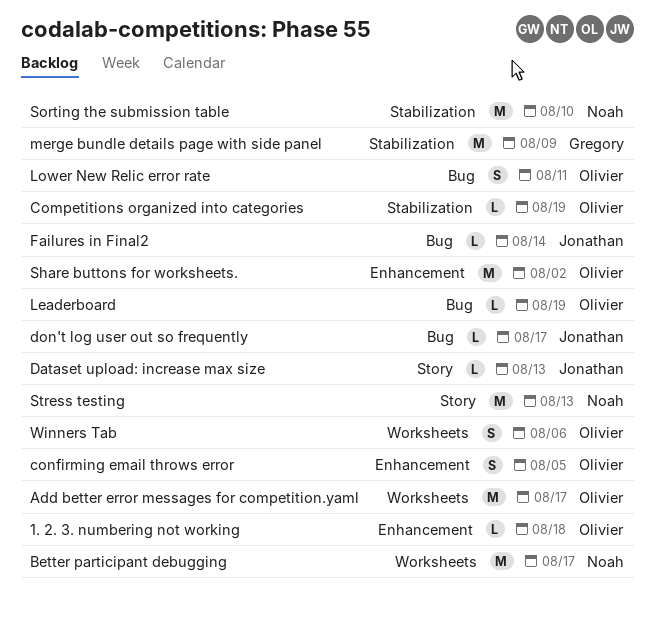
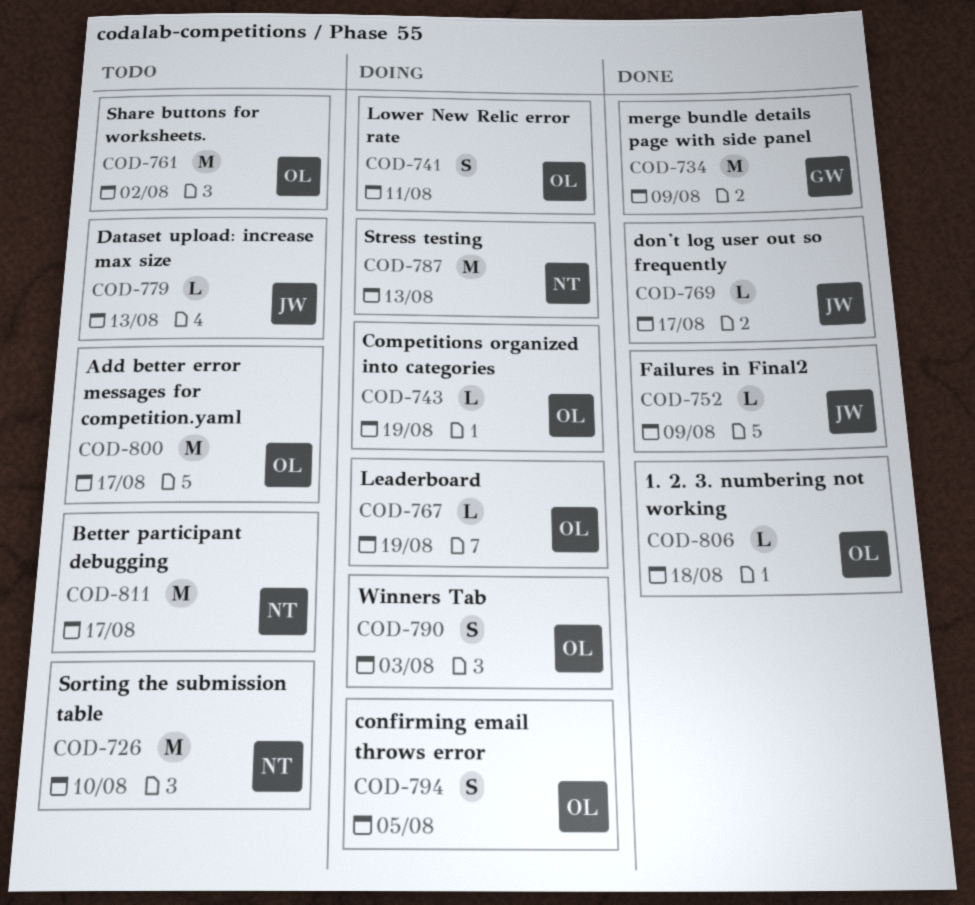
Failures in Final2, due: Aug 14 -> Aug 9
Winners Tab, due: Aug 6 -> Aug 3

